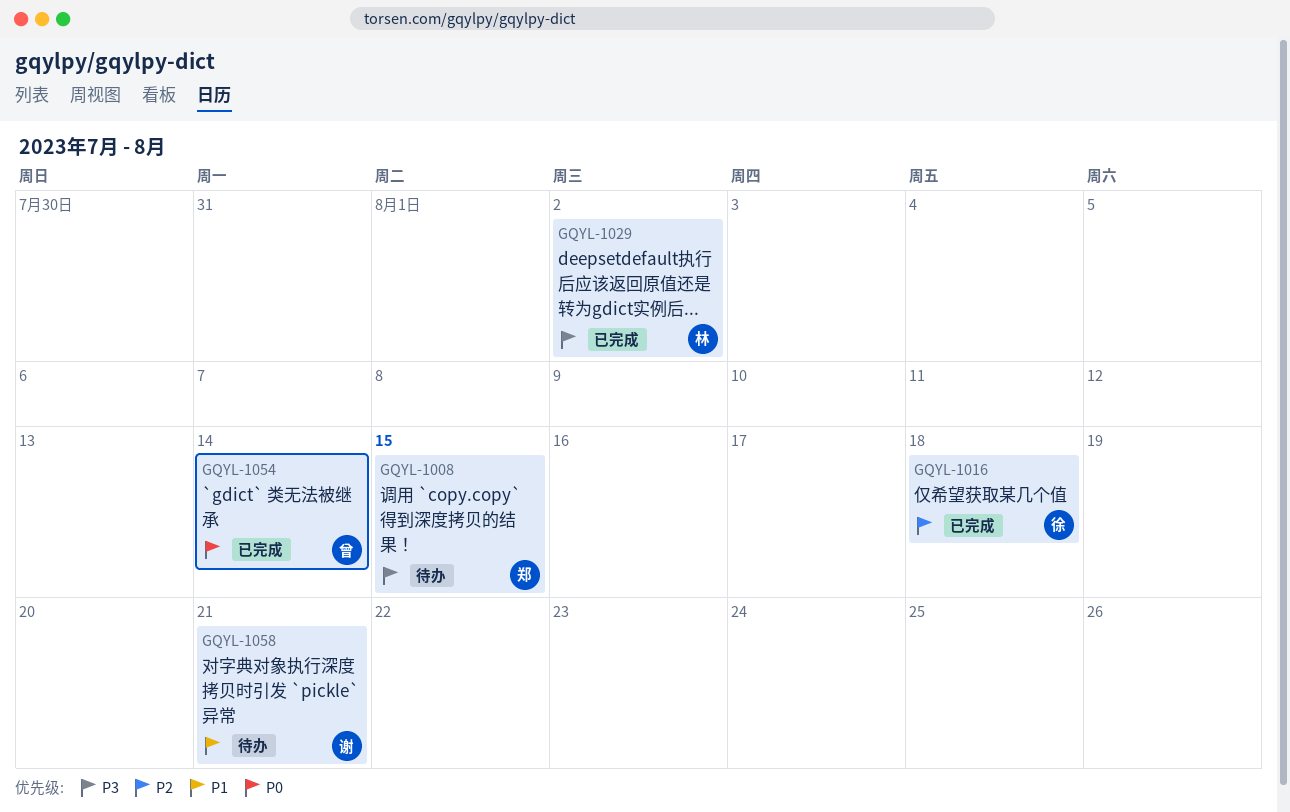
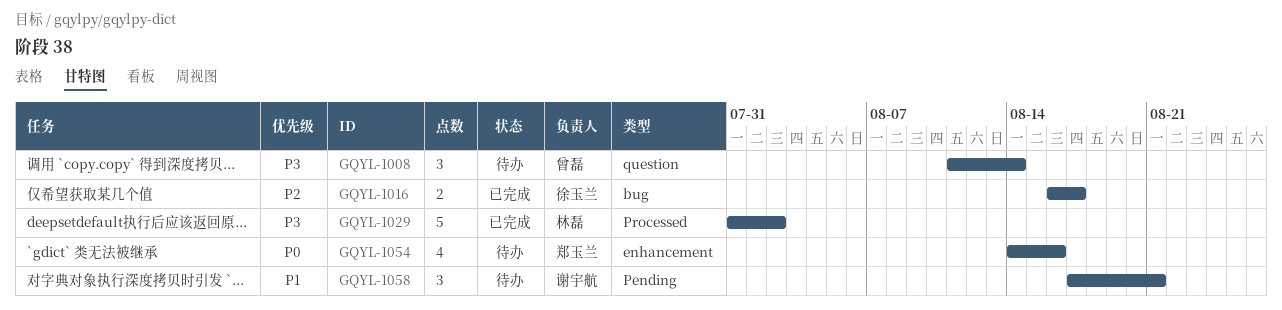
GQYL-1008, owner: 郑玉兰 -> 曾磊
GQYL-1008, due: Aug 15 -> Aug 14
GQYL-1016, due: Aug 18 -> Aug 17
GQYL-1054, status: 已完成 -> 待办
GQYL-1054, owner: 曾磊 -> 郑玉兰
GQYL-1054, due: Aug 14 -> Aug 16

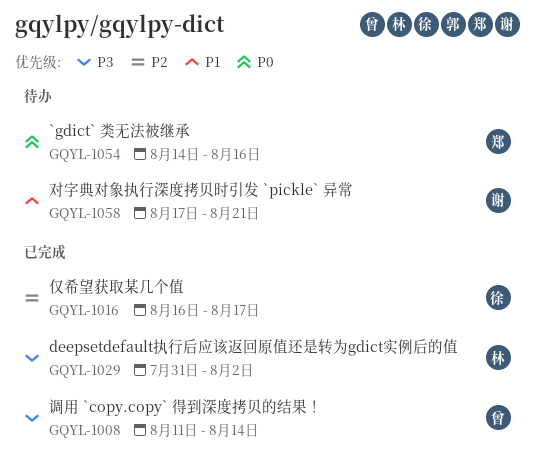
GQYL-1008, status: 待办 -> 已完成

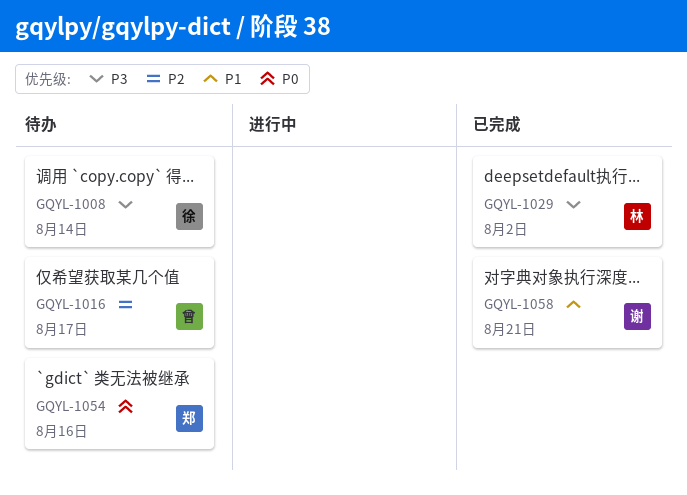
GQYL-1008, status: 已完成 -> 待办
GQYL-1008, owner: 曾 -> 徐
GQYL-1016, status: 已完成 -> 待办
GQYL-1016, owner: 徐 -> 曾
GQYL-1058, status: 待办 -> 已完成

